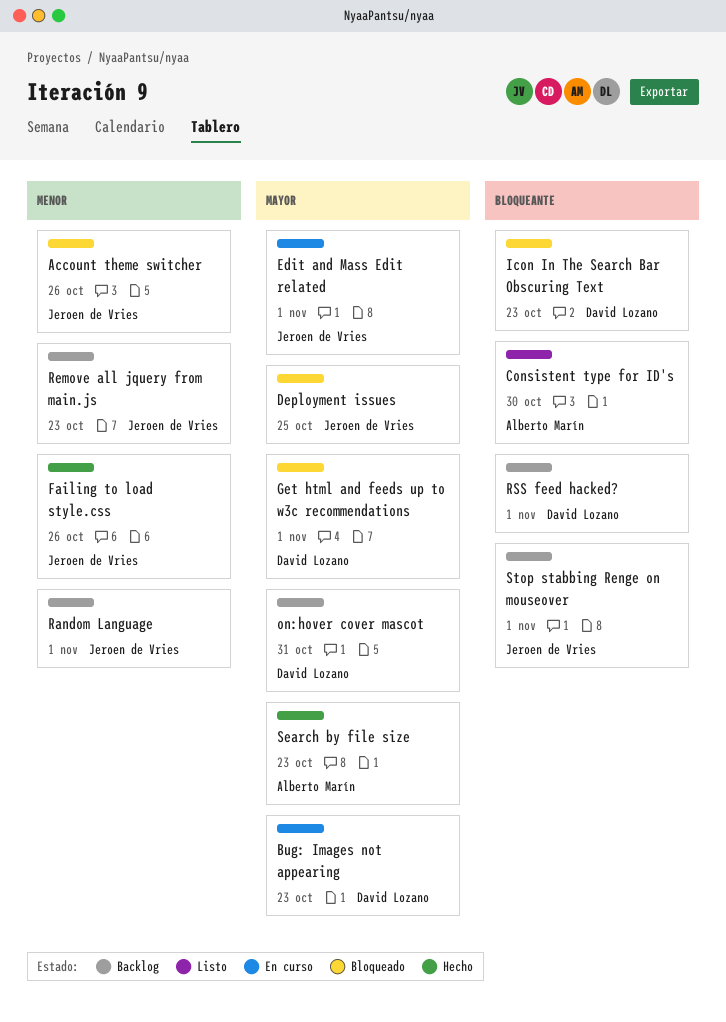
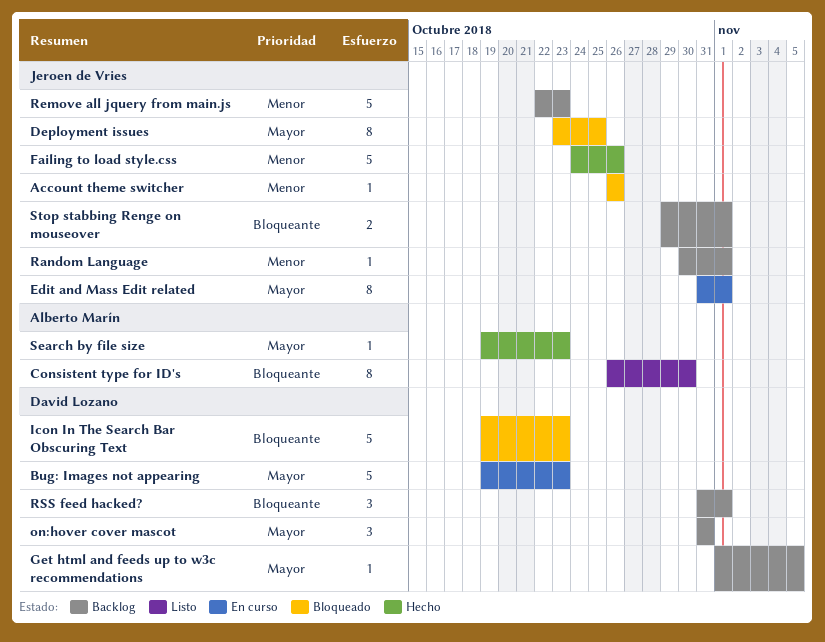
Get html and feeds up to w3c recommendations, status: Bloqueado -> Backlog
Get html and feeds up to w3c recommendations, due: Nov 1 -> Nov 5

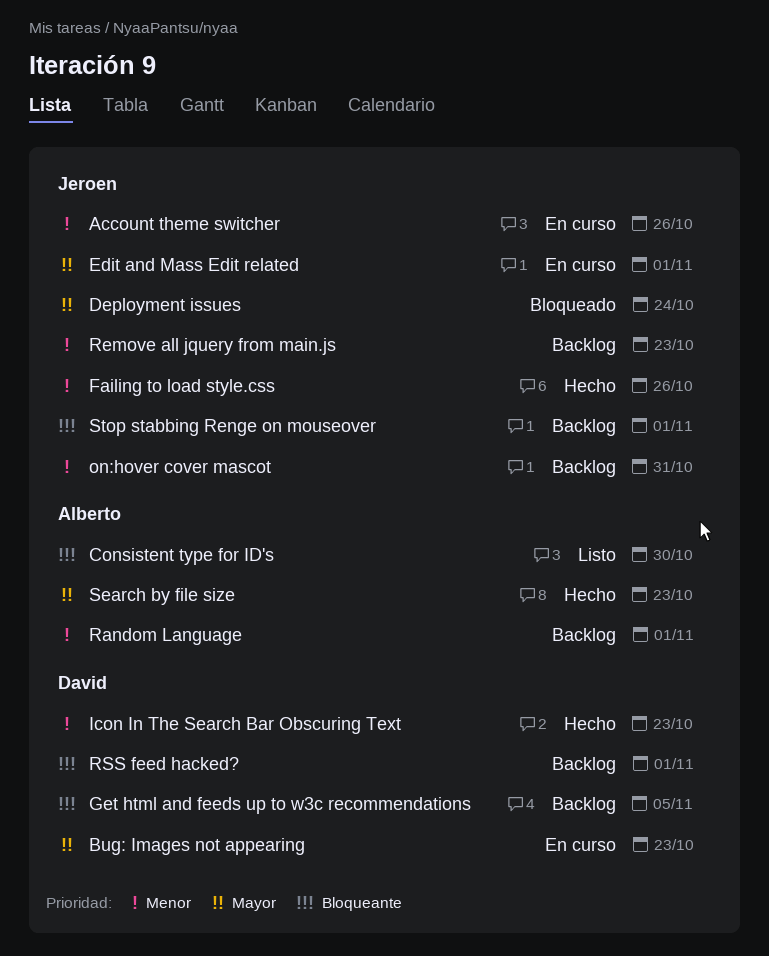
Account theme switcher, status: Bloqueado -> En curso
Deployment issues, due: Oct 25 -> Oct 24
Get html and feeds up to w3c recommendations, priority: Mayor -> Bloqueante
Icon In The Search Bar Obscuring Text, status: Bloqueado -> Hecho
Icon In The Search Bar Obscuring Text, priority: Bloqueante -> Menor
on:hover cover mascot, owner: David Lozano -> Jeroen de Vries
on:hover cover mascot, priority: Mayor -> Menor
Random Language, owner: Jeroen de Vries -> Alberto Marín

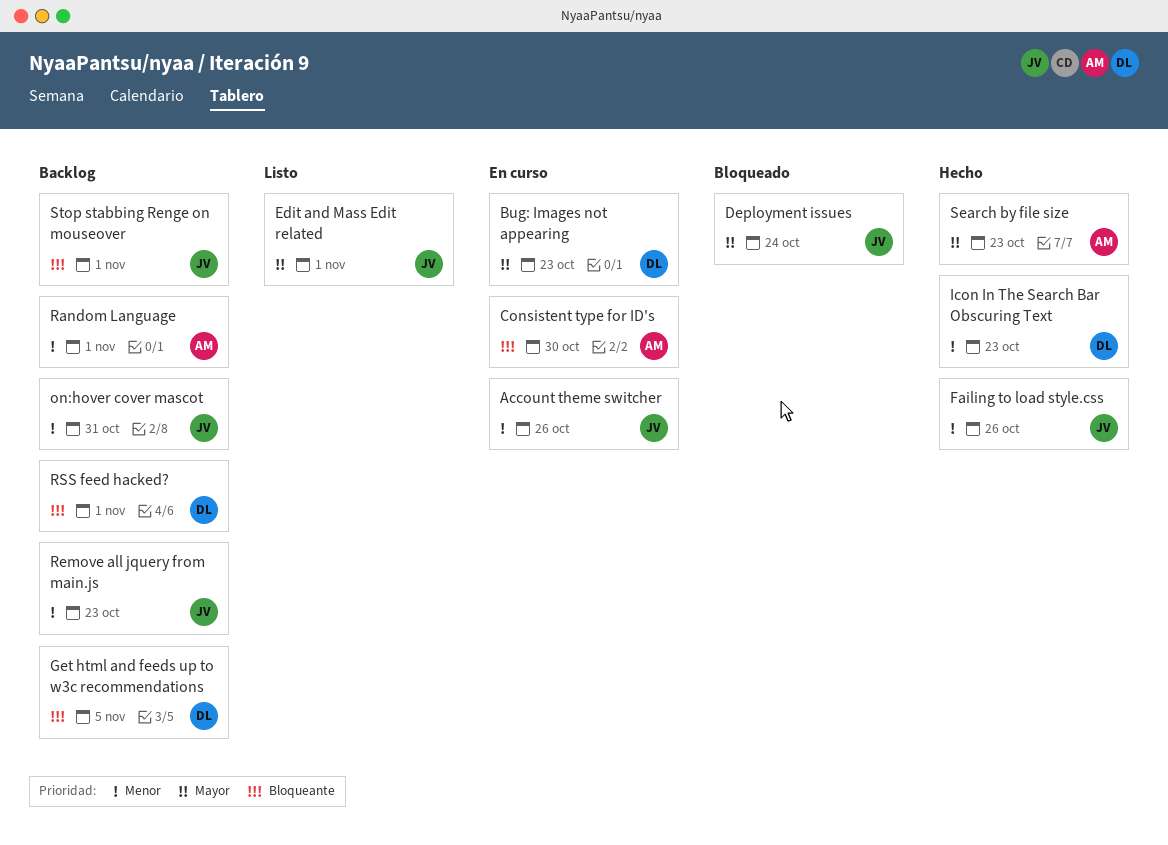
Consistent type for ID's, status: Listo -> En curso
Edit and Mass Edit related, status: En curso -> Listo

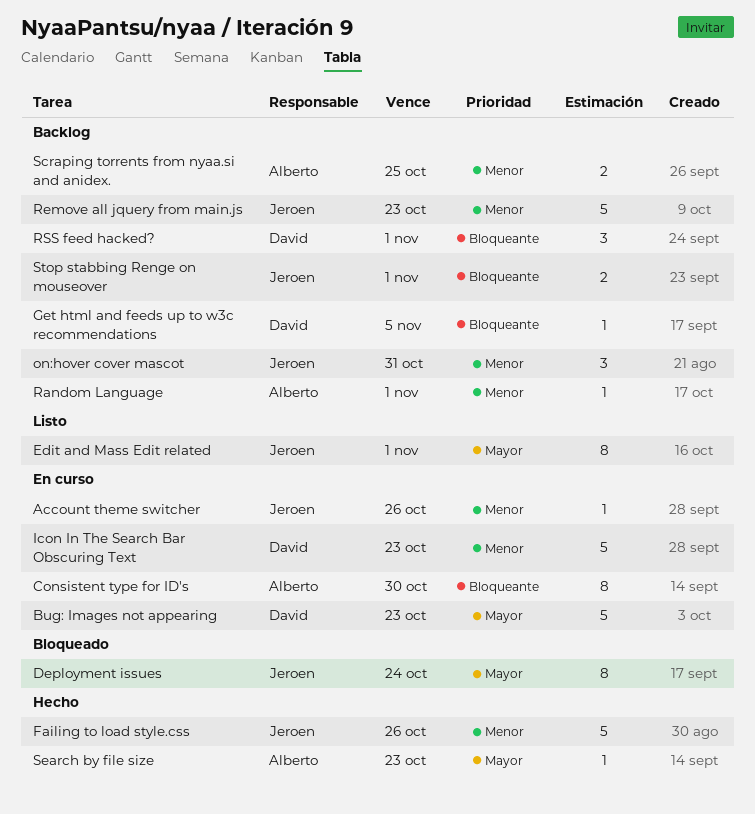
Icon In The Search Bar Obscuring Text, status: Hecho -> En curso
Scraping torrents from nyaa.si and anidex.: none -> present

